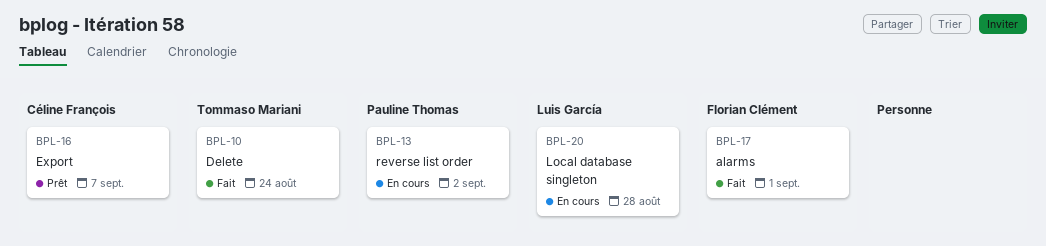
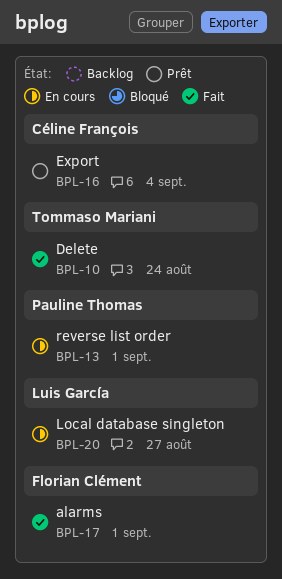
BPL-13, due: Sep 2 -> Sep 1
BPL-16, due: Sep 7 -> Sep 4
BPL-20, due: Aug 28 -> Aug 27

